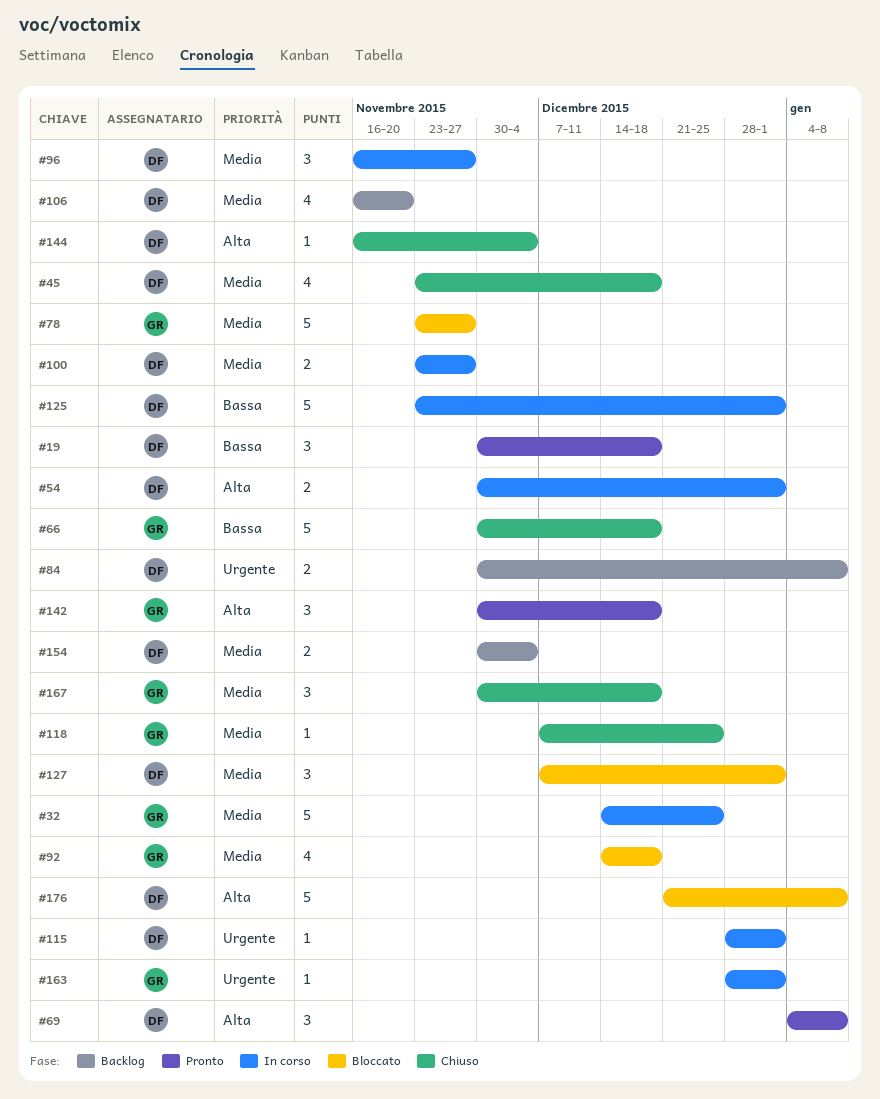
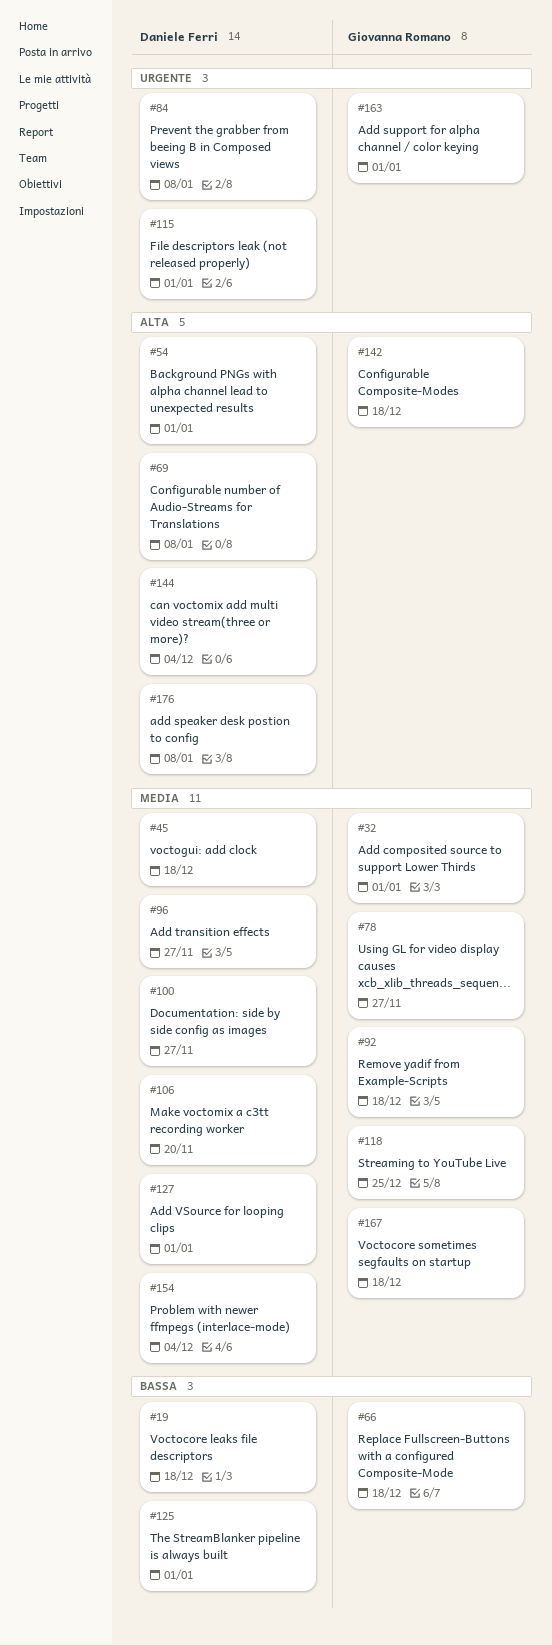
#32, due: Dec 25 -> Jan 1

